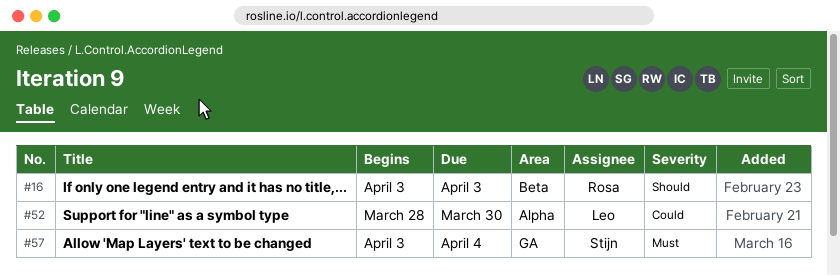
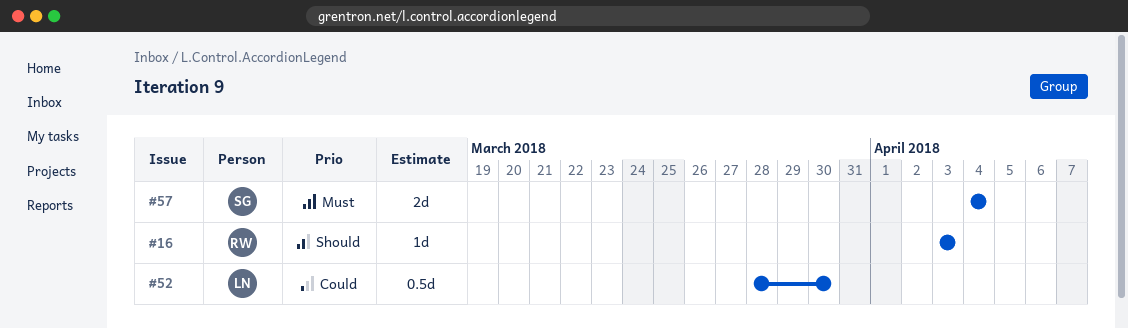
#57, start: Apr 3 -> Apr 4

